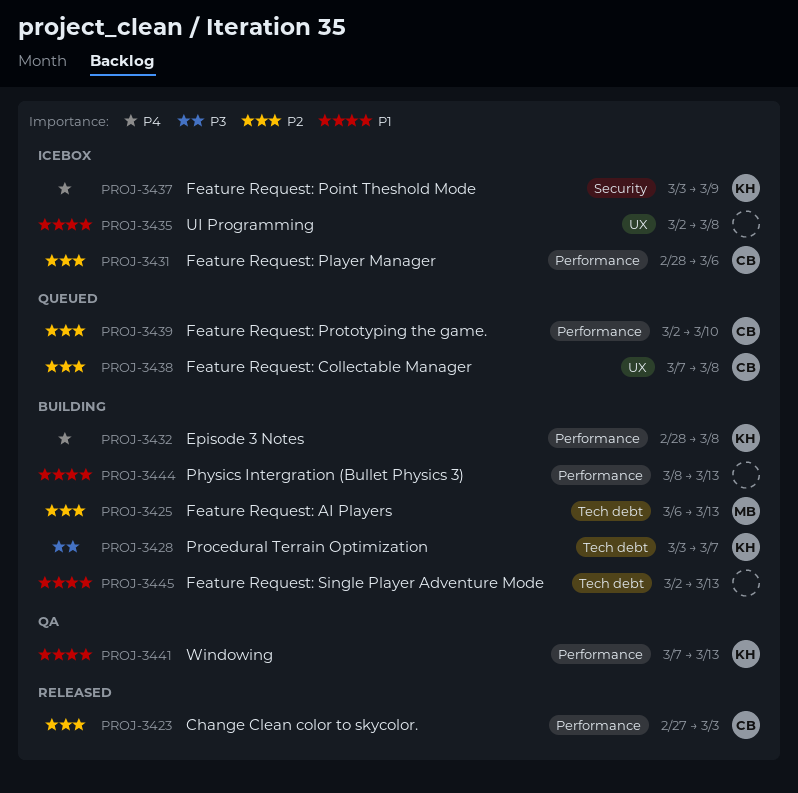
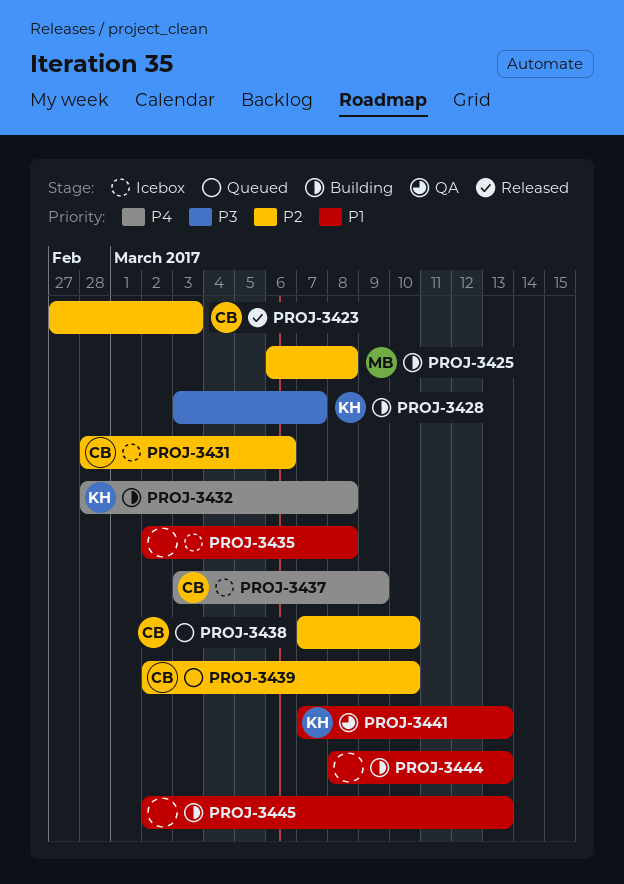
PROJ-3425, due: Mar 13 -> Mar 8
PROJ-3437, owner: KH -> CB
PROJ-3438, due: Mar 8 -> Mar 10

